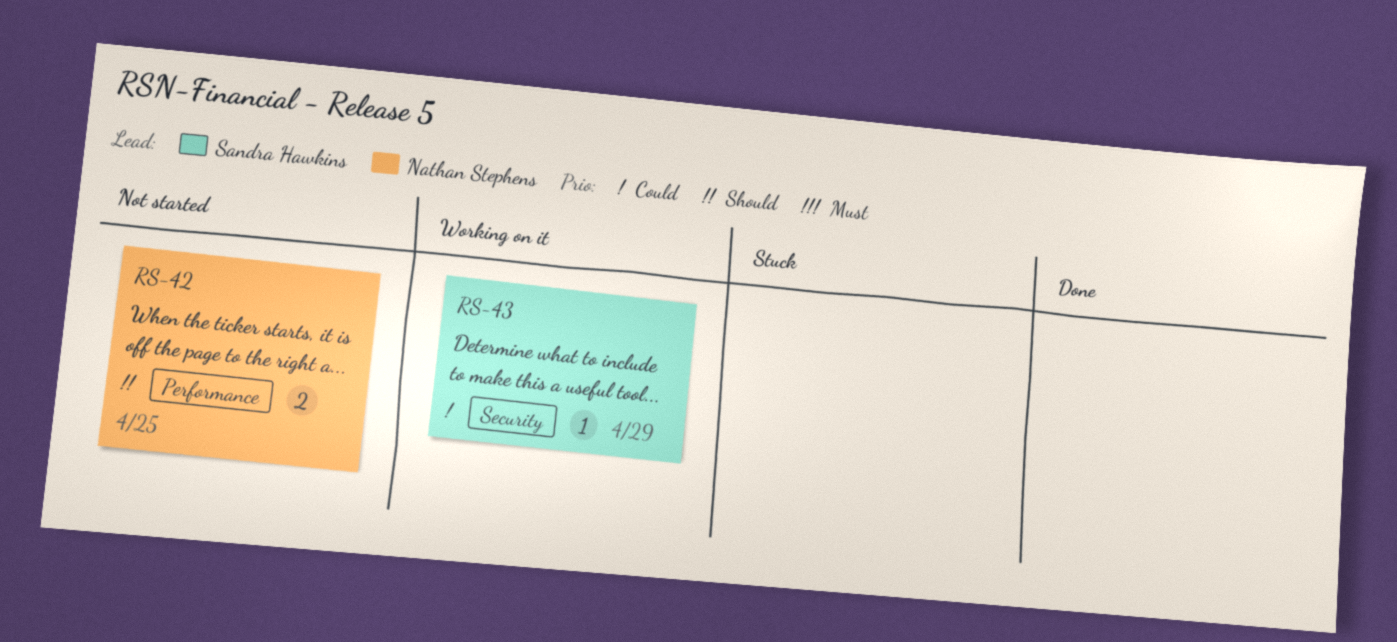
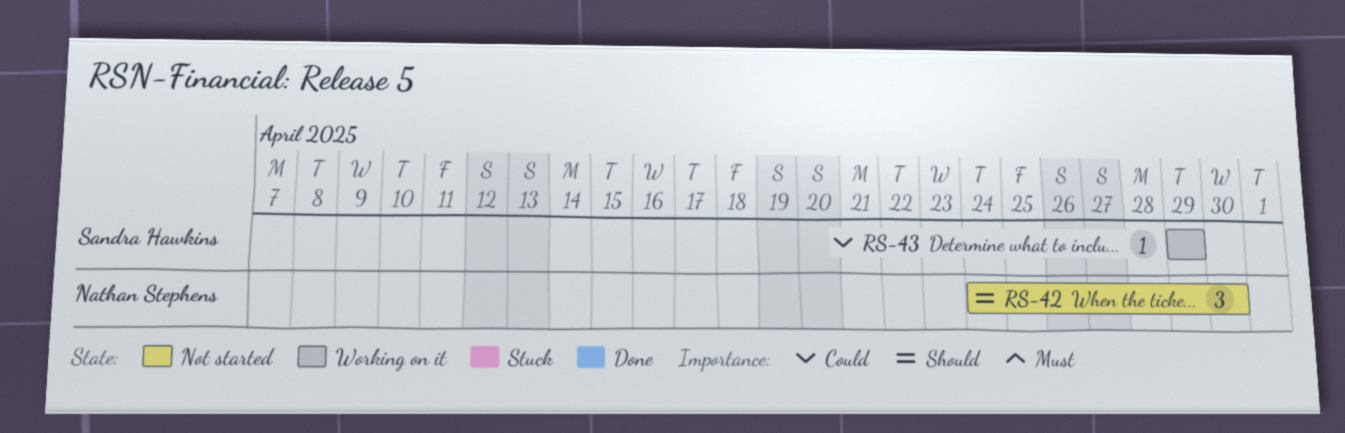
RS-42, estimate: 2 -> 3
RS-42, due: Apr 25 -> Apr 30

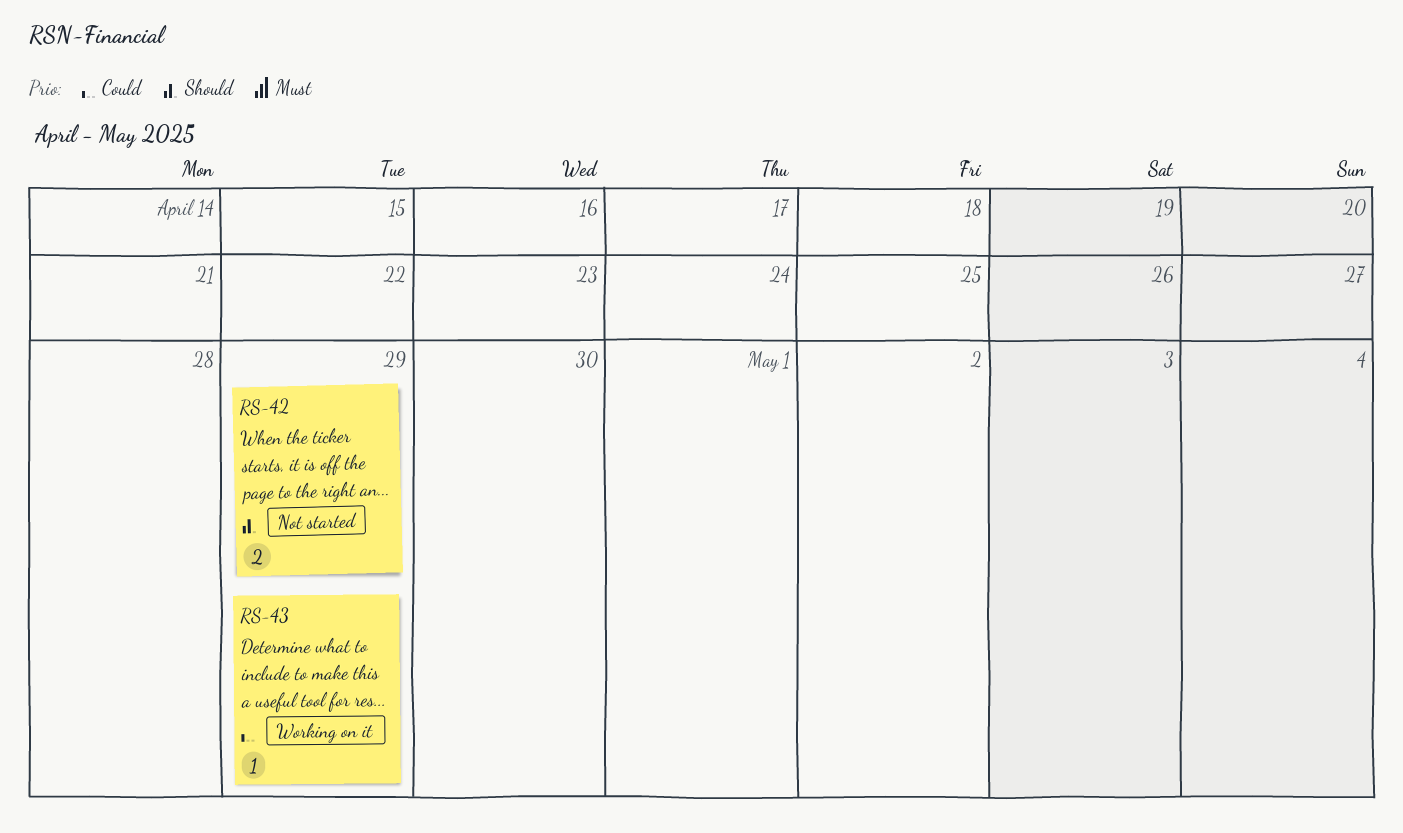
RS-42, estimate: 3 -> 2
RS-42, due: Apr 30 -> Apr 29

